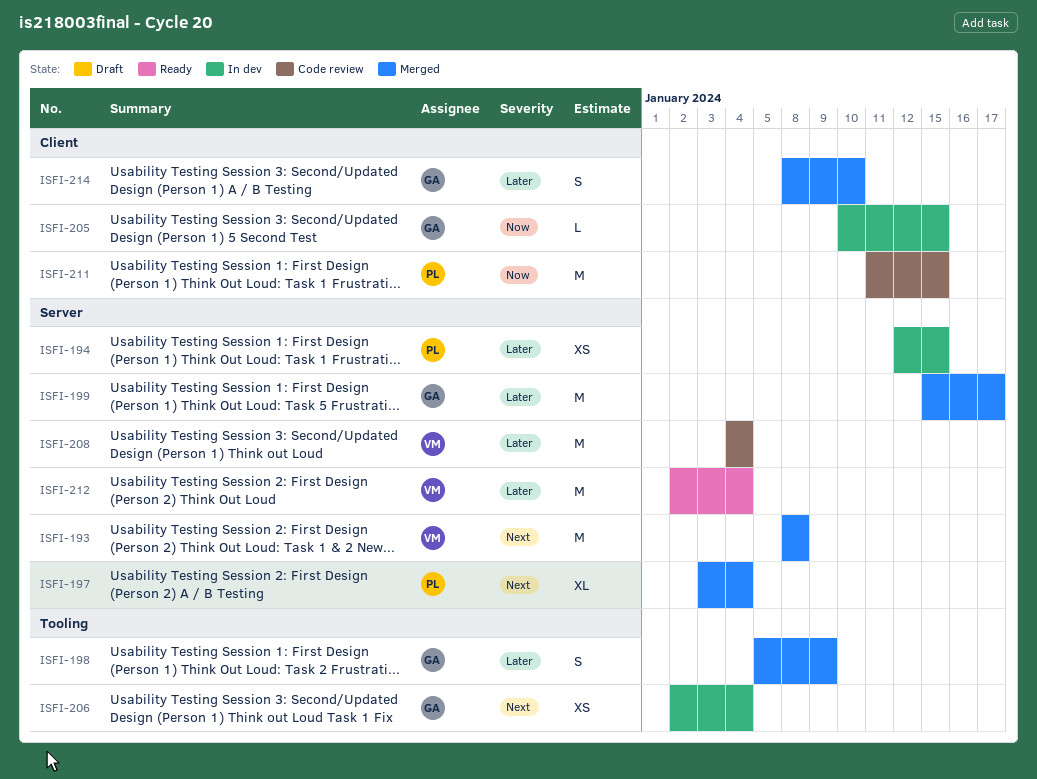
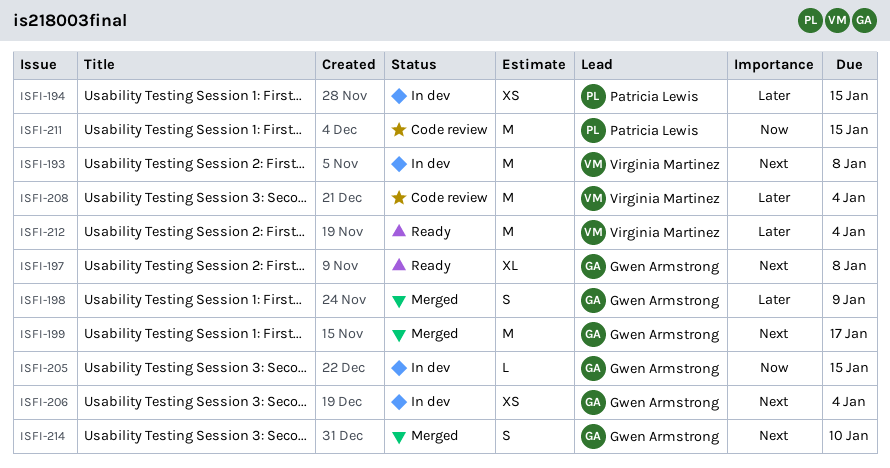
ISFI-193, status: Merged -> In dev
ISFI-197, status: Merged -> Ready
ISFI-197, owner: Patricia Lewis -> Gwen Armstrong
ISFI-197, due: Jan 4 -> Jan 8
ISFI-199, priority: Later -> Next
ISFI-214, priority: Later -> Next

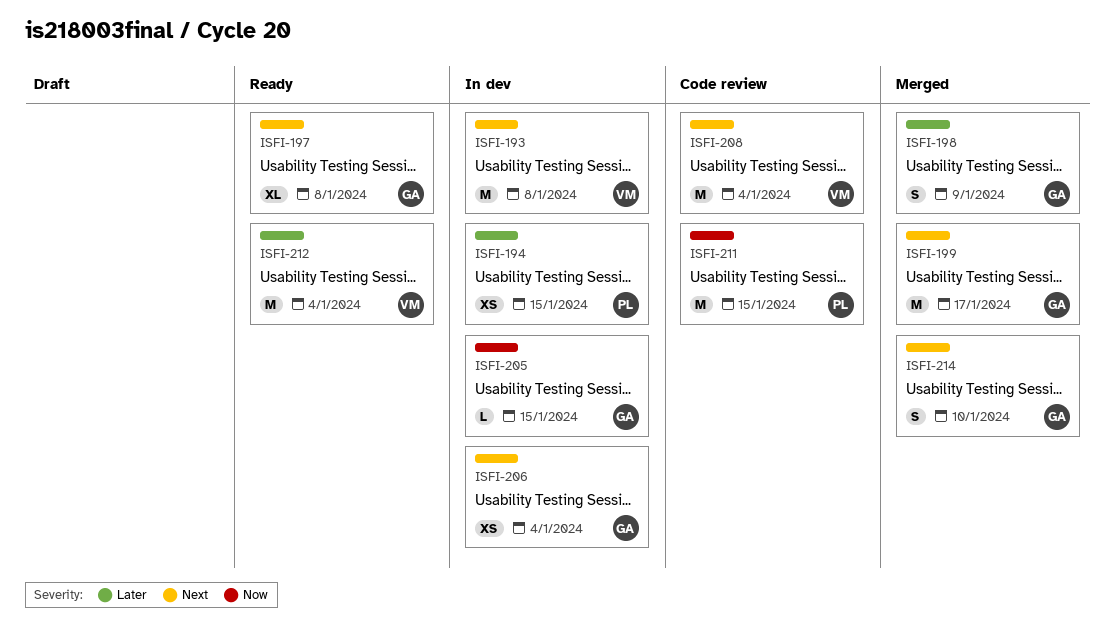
ISFI-208, priority: Later -> Next

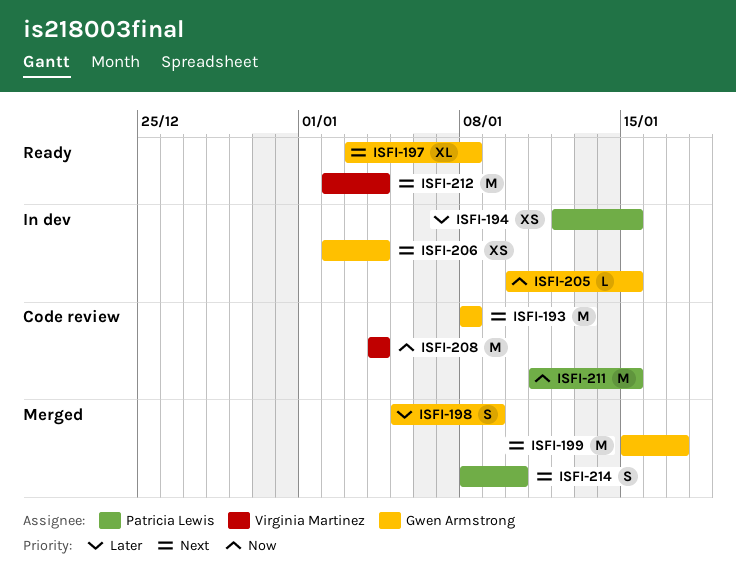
ISFI-193, status: In dev -> Code review
ISFI-193, owner: Virginia Martinez -> Gwen Armstrong
ISFI-208, priority: Next -> Now
ISFI-212, priority: Later -> Next
ISFI-214, owner: Gwen Armstrong -> Patricia Lewis

